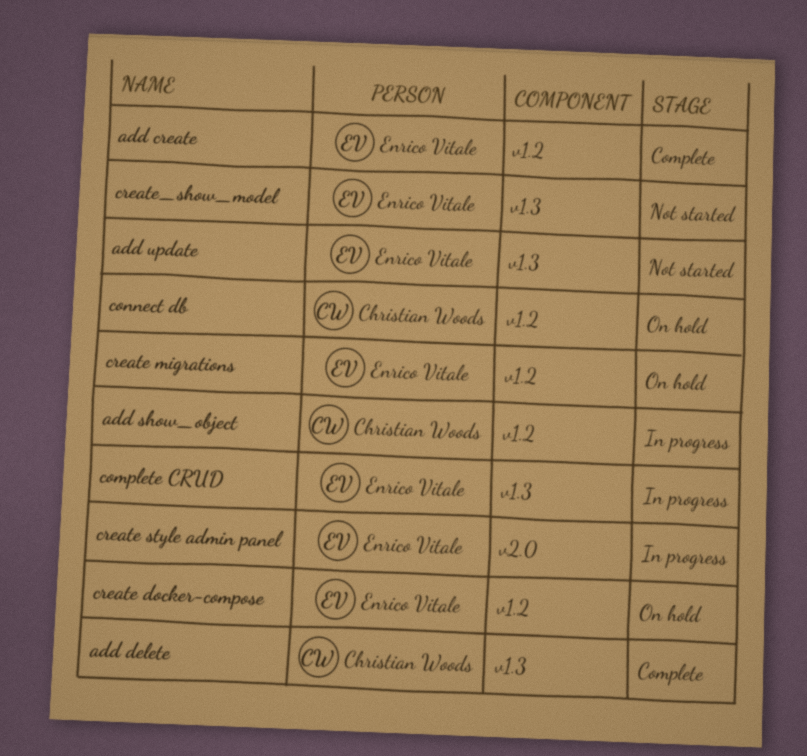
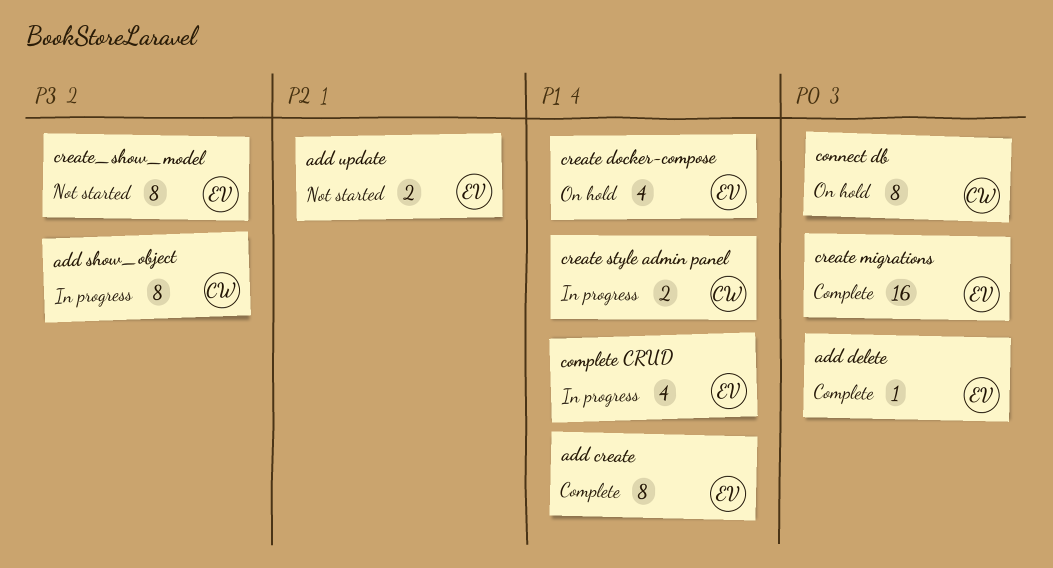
add delete, owner: Christian Woods -> Enrico Vitale
create migrations, status: On hold -> Complete
create style admin panel, owner: Enrico Vitale -> Christian Woods

